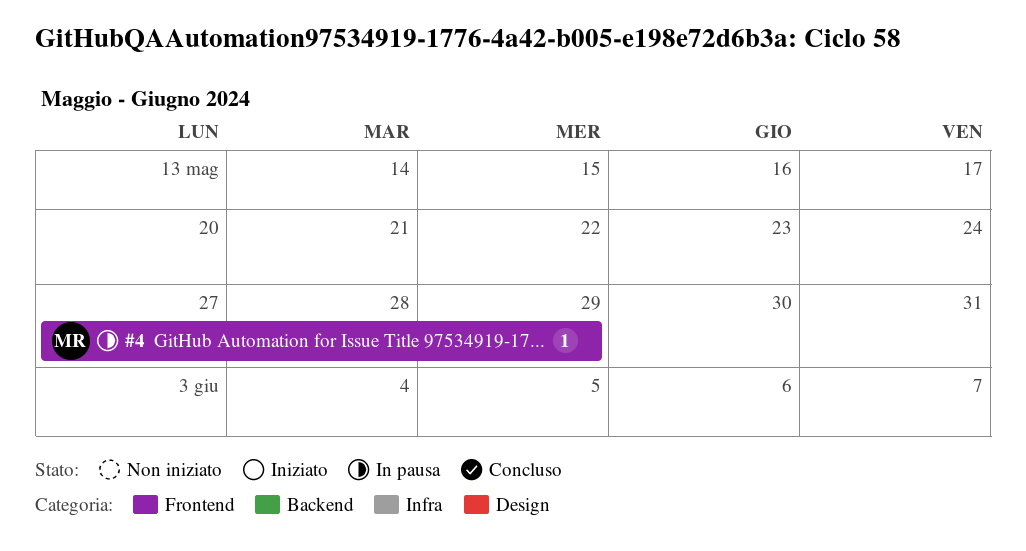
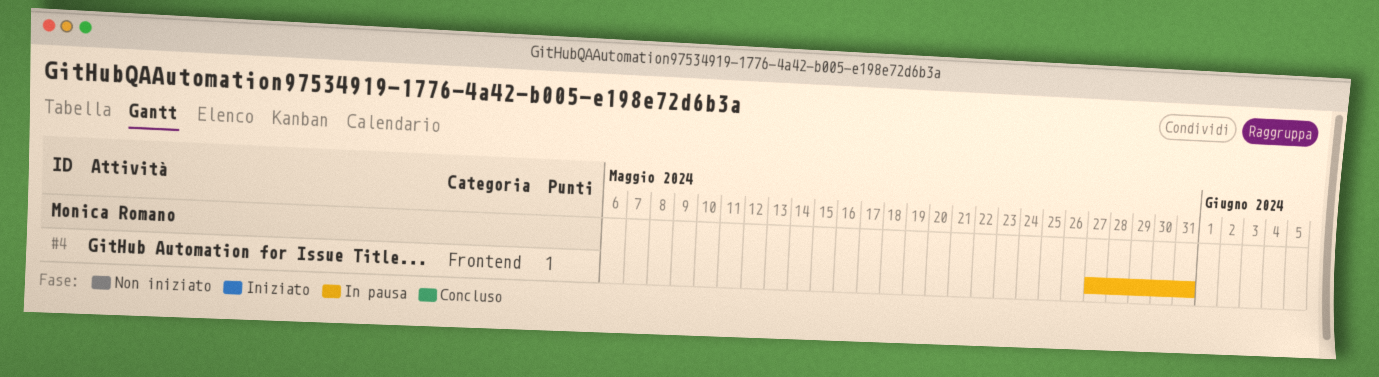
#4, due: May 29 -> May 31

